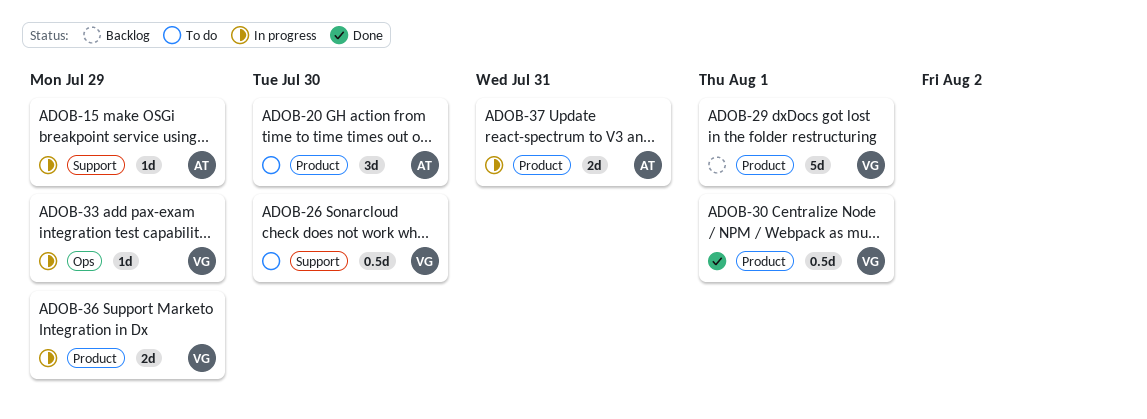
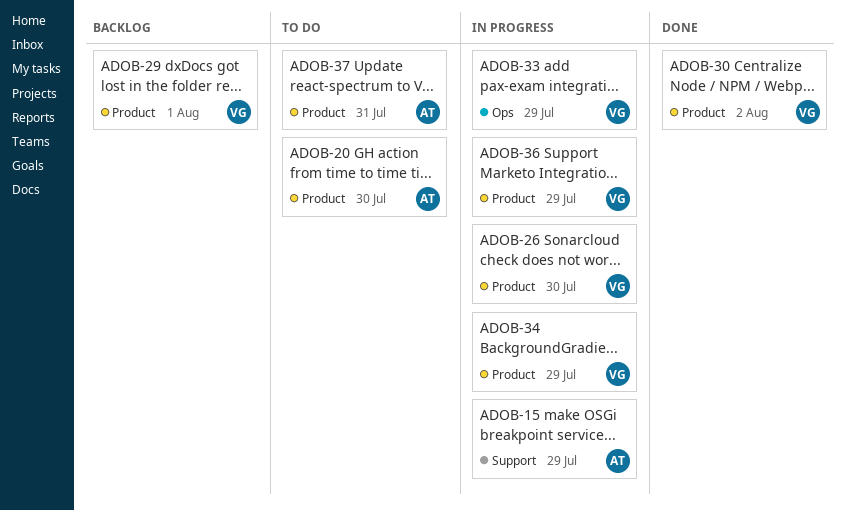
ADOB-26, status: To do -> In progress
ADOB-26, label: Support -> Product
ADOB-30, due: Aug 1 -> Aug 2
ADOB-34: none -> present
ADOB-37, status: In progress -> To do

